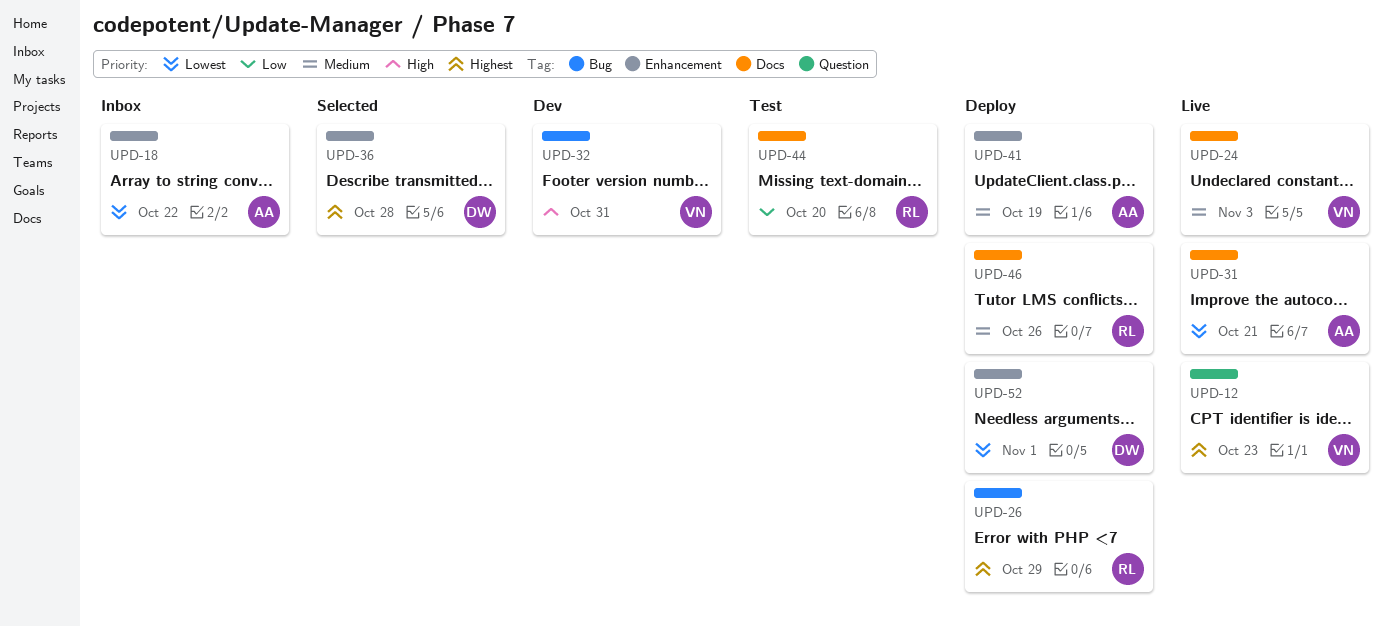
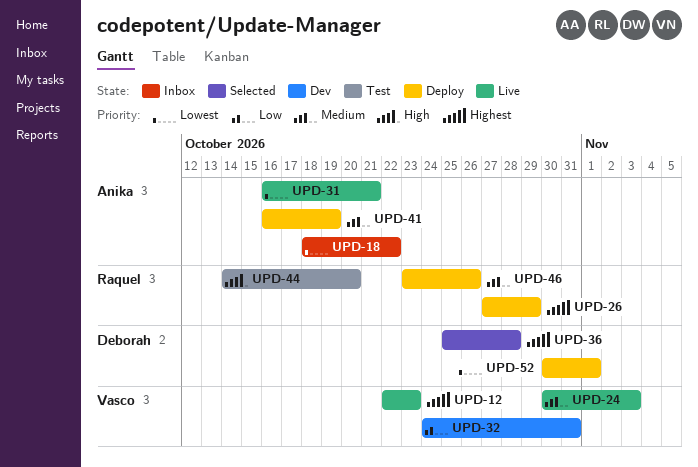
UPD-32, priority: High -> Low
UPD-44, priority: Low -> High

